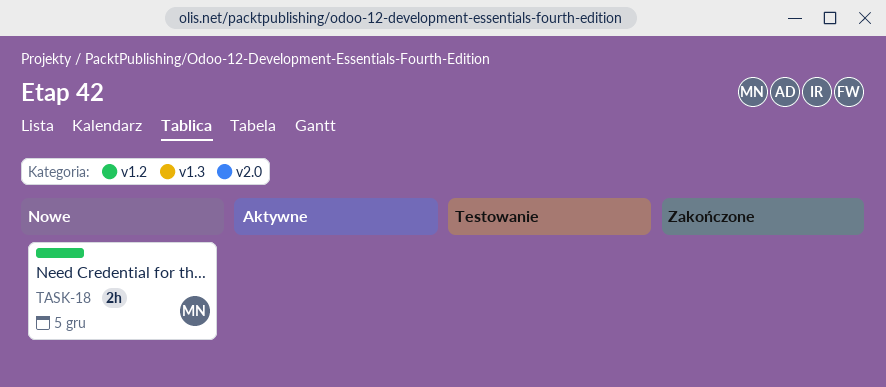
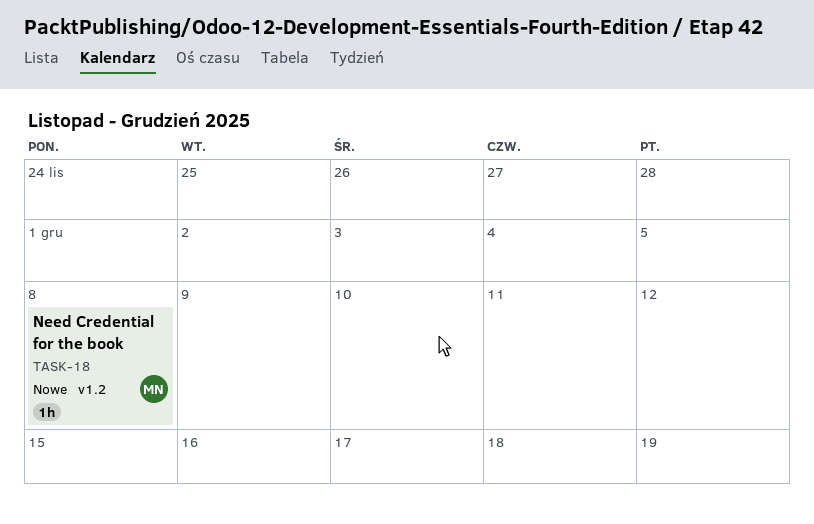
TASK-18, estimate: 2h -> 1h
TASK-18, due: Dec 5 -> Dec 8

